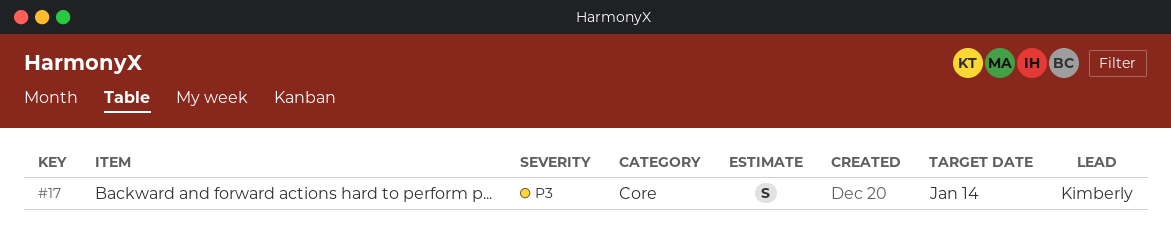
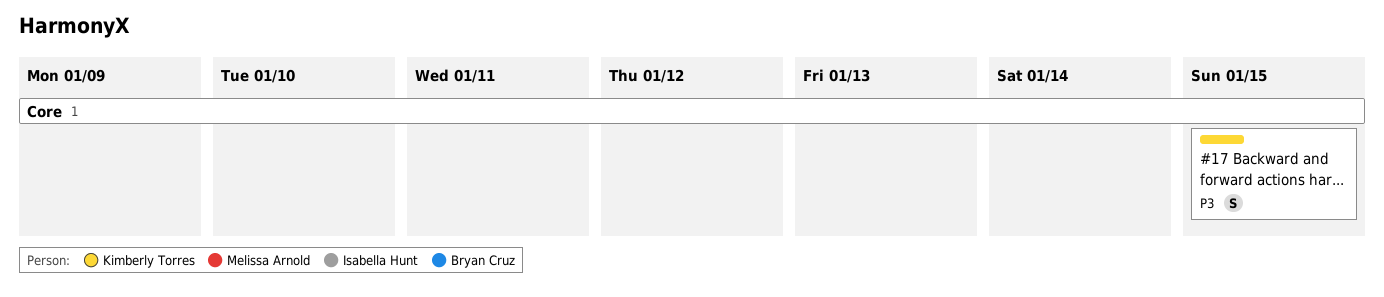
#17, due: Jan 14 -> Jan 15

